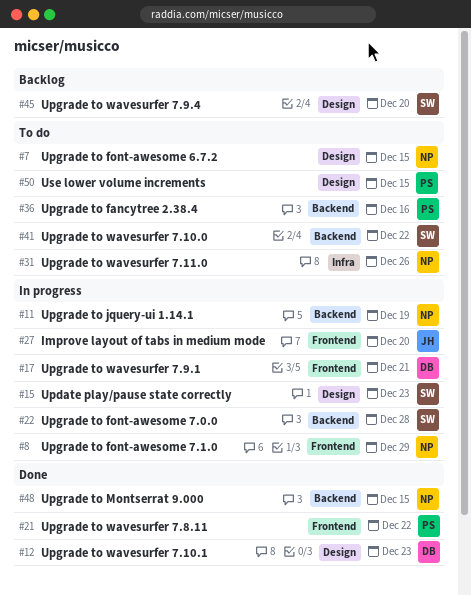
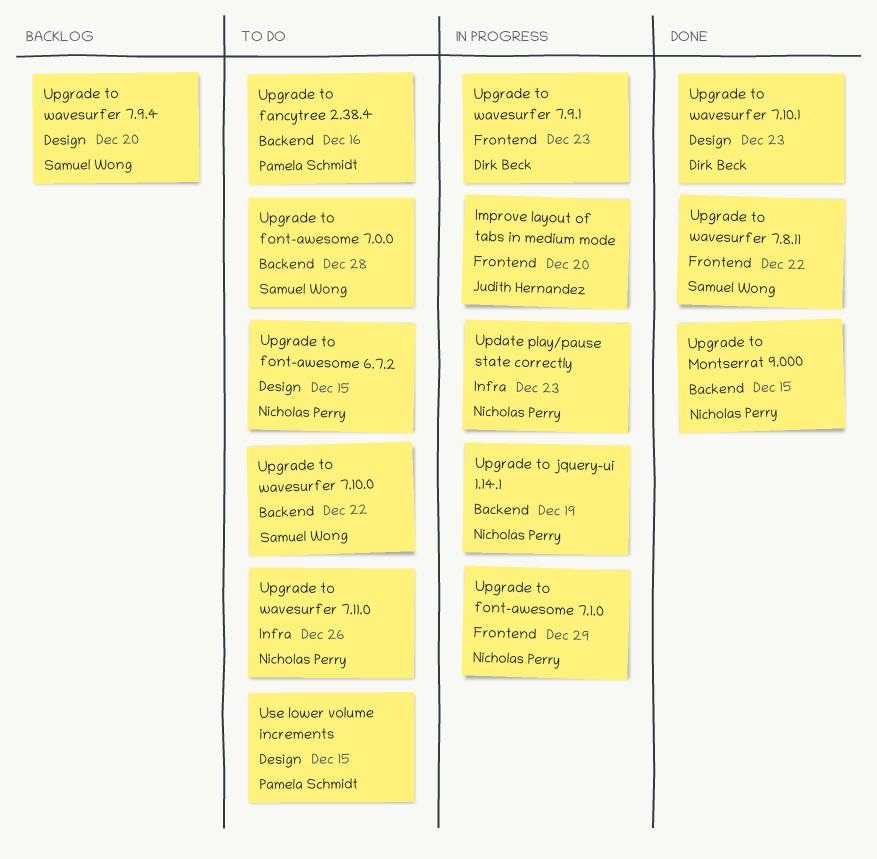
Update play/pause state correctly, owner: Samuel Wong -> Nicholas Perry
Update play/pause state correctly, label: Design -> Infra
Upgrade to font-awesome 7.0.0, status: In progress -> To do
Upgrade to wavesurfer 7.8.11, owner: Pamela Schmidt -> Samuel Wong
Upgrade to wavesurfer 7.9.1, due: Dec 21 -> Dec 23

